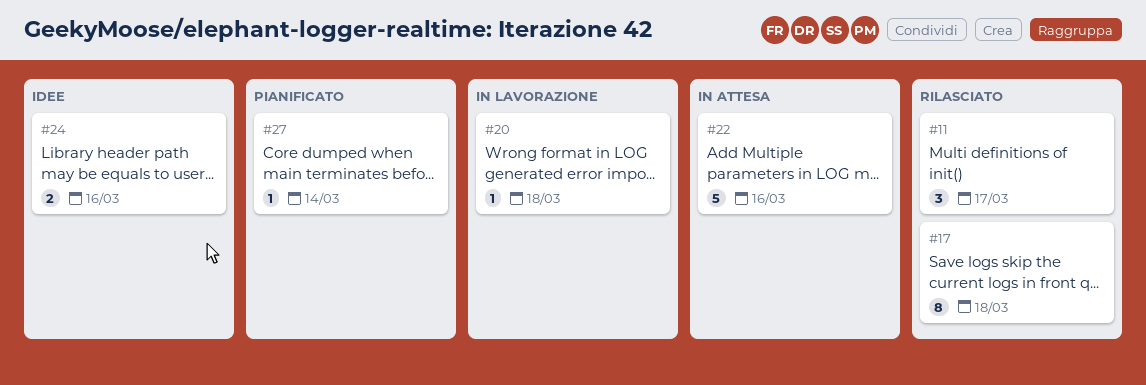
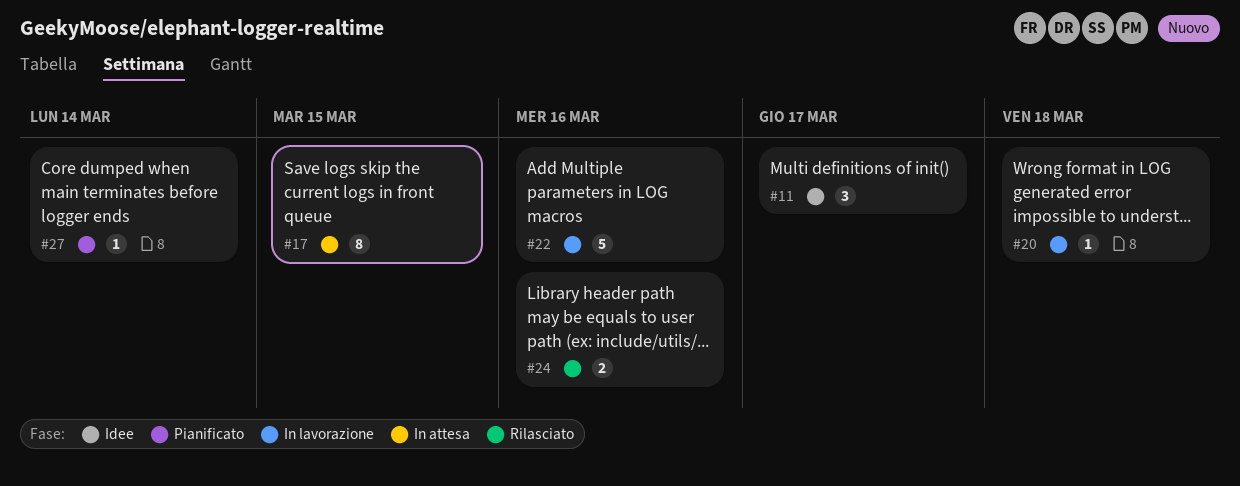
#11, status: Rilasciato -> Idee
#17, status: Rilasciato -> In attesa
#17, due: Mar 18 -> Mar 15
#22, status: In attesa -> In lavorazione
#24, status: Idee -> Rilasciato

